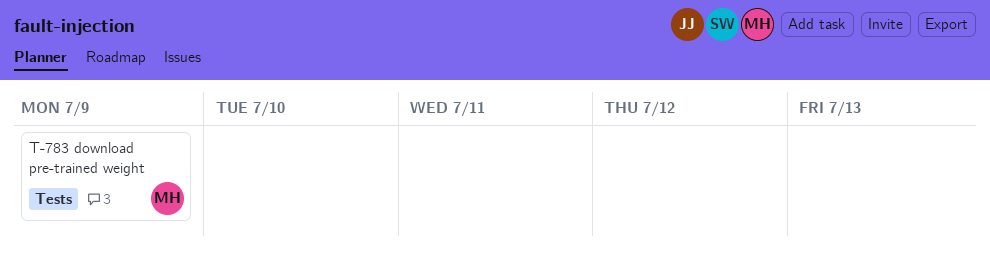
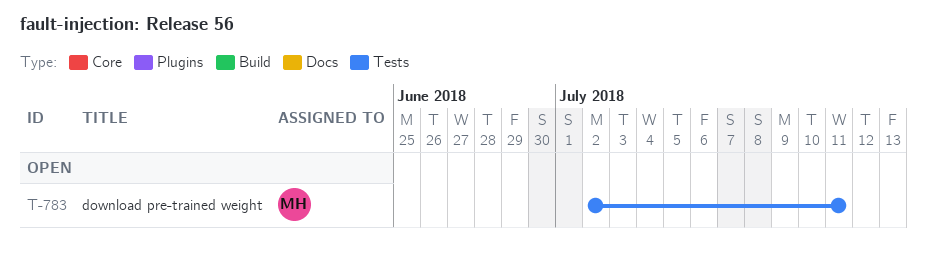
T-783, due: Jul 9 -> Jul 11

